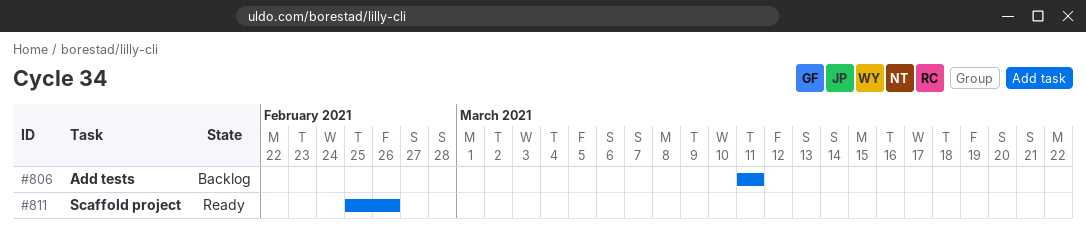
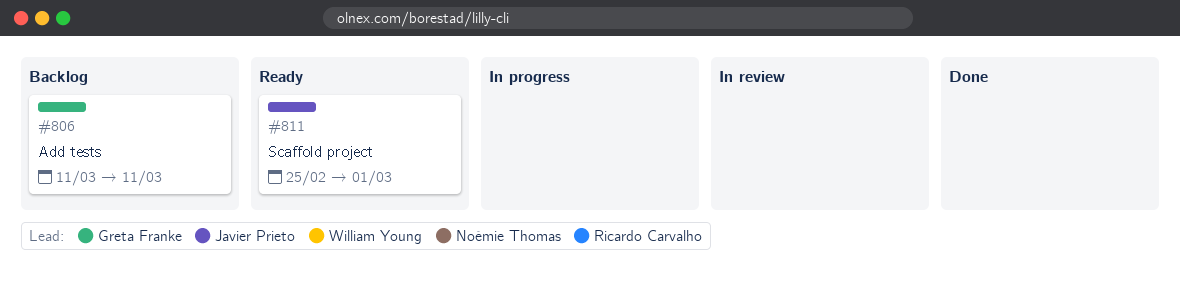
#811, due: Feb 26 -> Mar 1

